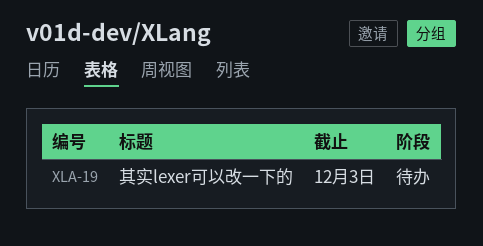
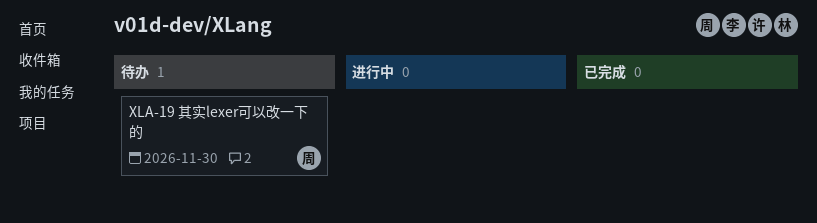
XLA-19, due: Dec 3 -> Nov 30

